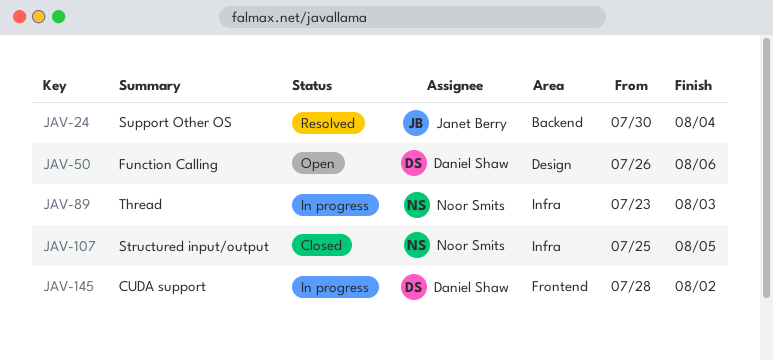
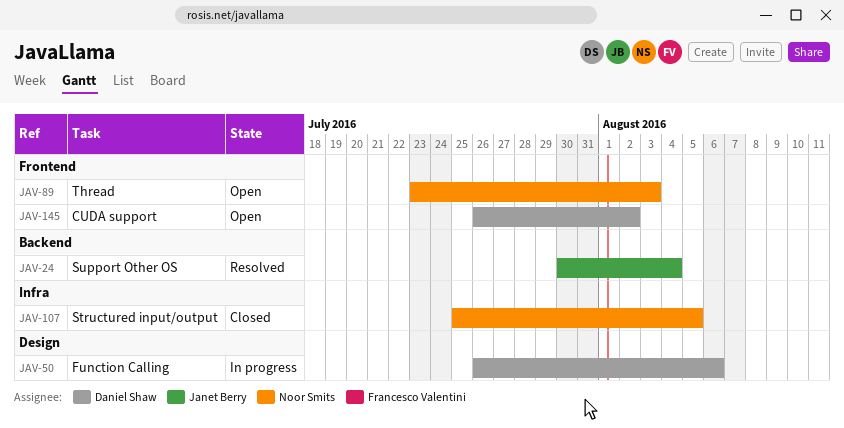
JAV-50, status: Open -> In progress
JAV-89, status: In progress -> Open
JAV-89, label: Infra -> Frontend
JAV-145, status: In progress -> Open
JAV-145, start: Jul 28 -> Jul 26

